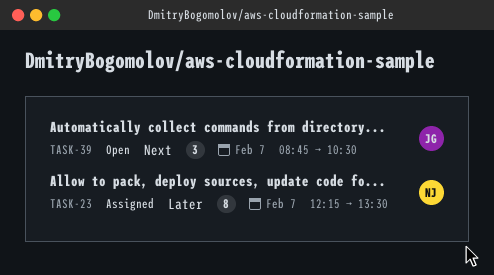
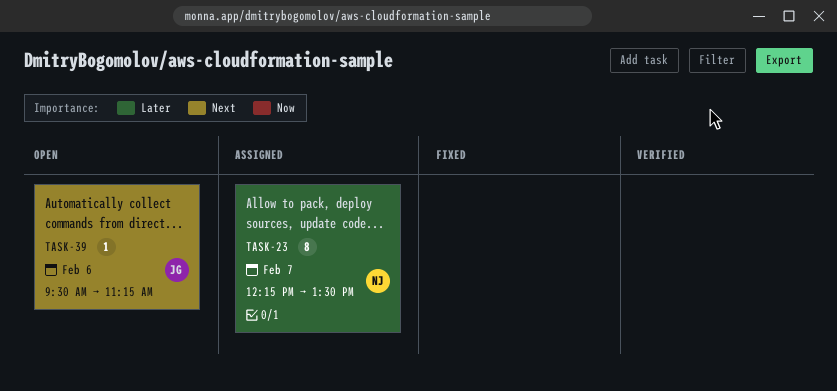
TASK-39, estimate: 3 -> 1
TASK-39, day: Feb 7 -> Feb 6
TASK-39, begins: 08:45 -> 09:30
TASK-39, ends: 10:30 -> 11:15

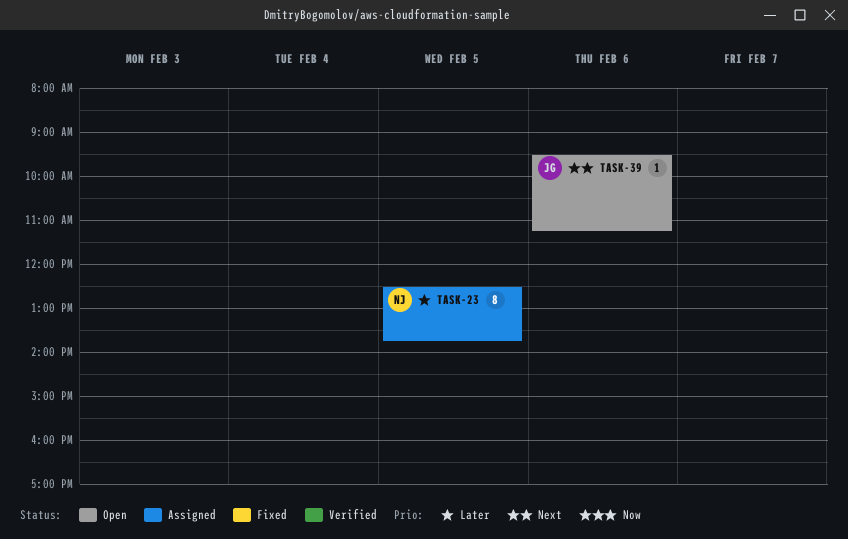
TASK-23, day: Feb 7 -> Feb 5
TASK-23, begins: 12:15 -> 12:30
TASK-23, ends: 13:30 -> 13:45

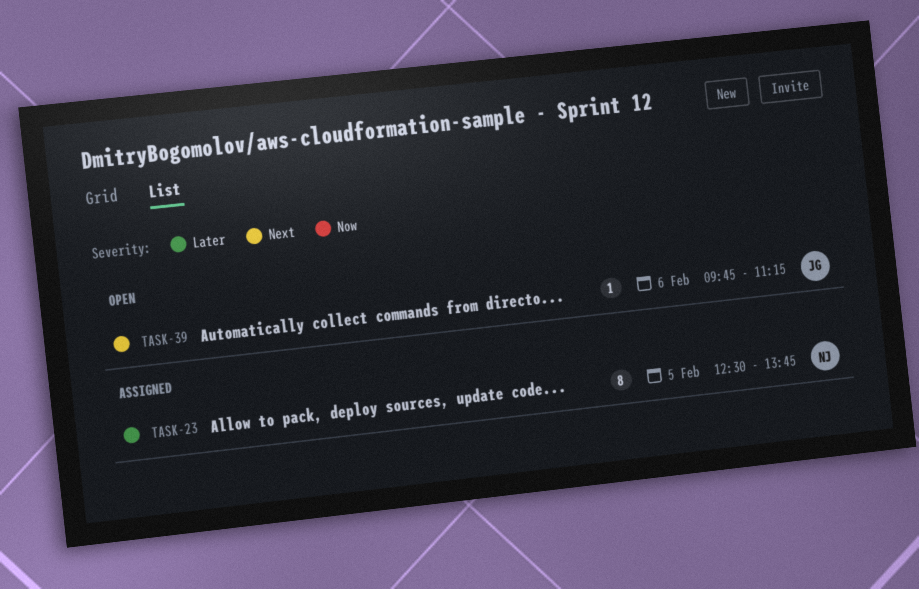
TASK-39, begins: 09:30 -> 09:45

